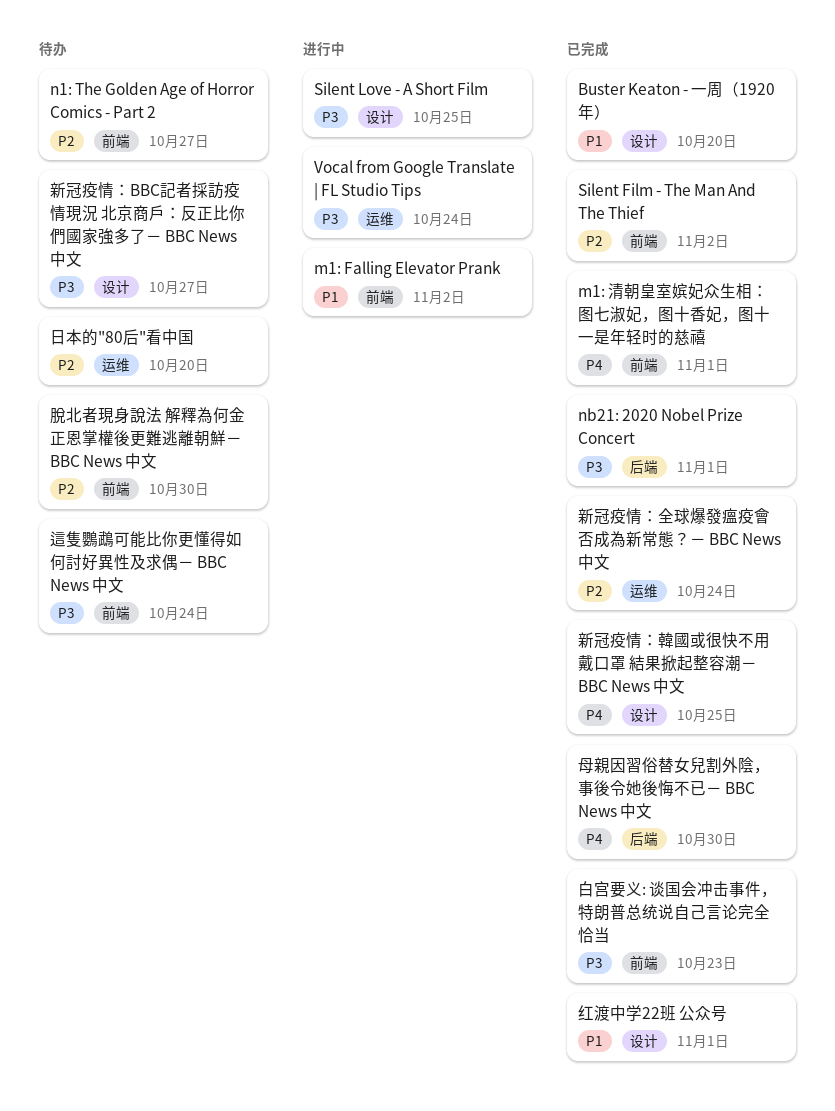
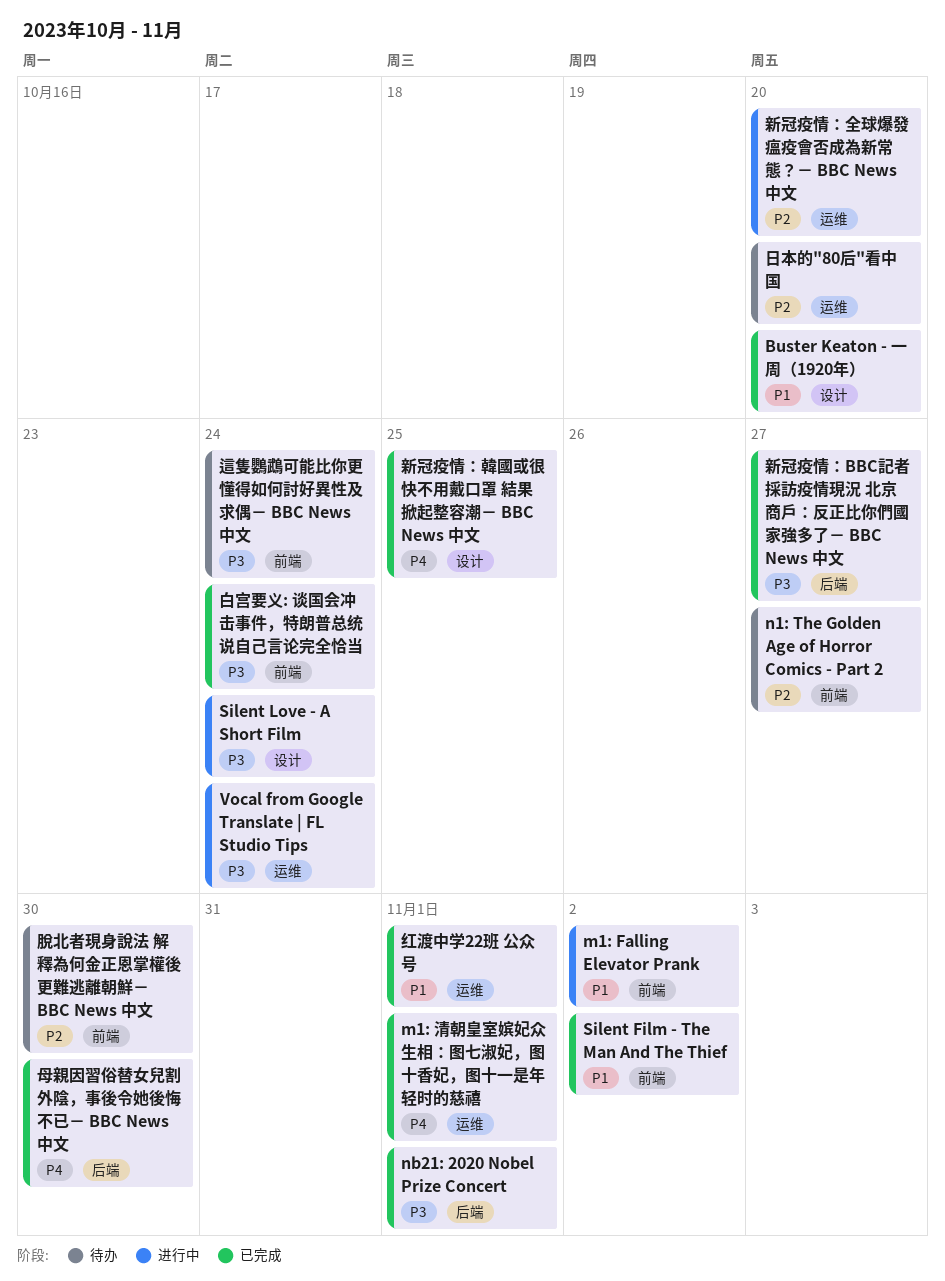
m1: 清朝皇室嫔妃众生相：图七淑妃，图十香妃，图十一是年轻时的慈禧, label: 前端 -> 运维
Silent Film - The Man And The Thief, priority: P2 -> P1
Silent Love - A Short Film, due: Oct 25 -> Oct 24
新冠疫情：BBC記者採訪疫情現況 北京商戶：反正比你們國家強多了－ BBC News 中文, status: 待办 -> 已完成
新冠疫情：BBC記者採訪疫情現況 北京商戶：反正比你們國家強多了－ BBC News 中文, label: 设计 -> 后端
新冠疫情：全球爆發瘟疫會否成為新常態？－ BBC News 中文, status: 已完成 -> 进行中
新冠疫情：全球爆發瘟疫會否成為新常態？－ BBC News 中文, due: Oct 24 -> Oct 20
白宫要义: 谈国会冲击事件，特朗普总统说自己言论完全恰当, due: Oct 23 -> Oct 24
红渡中学22班 公众号, label: 设计 -> 运维

